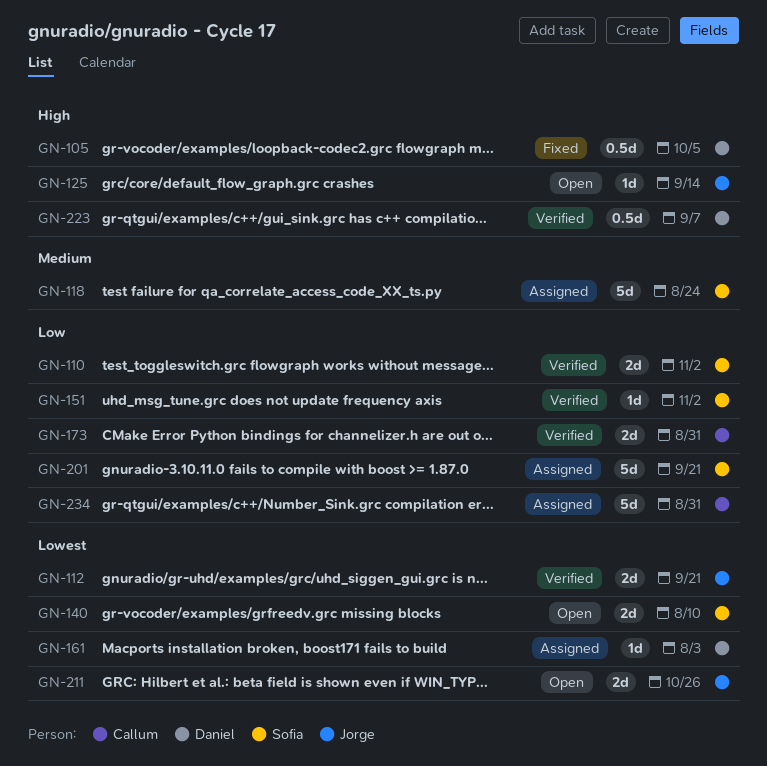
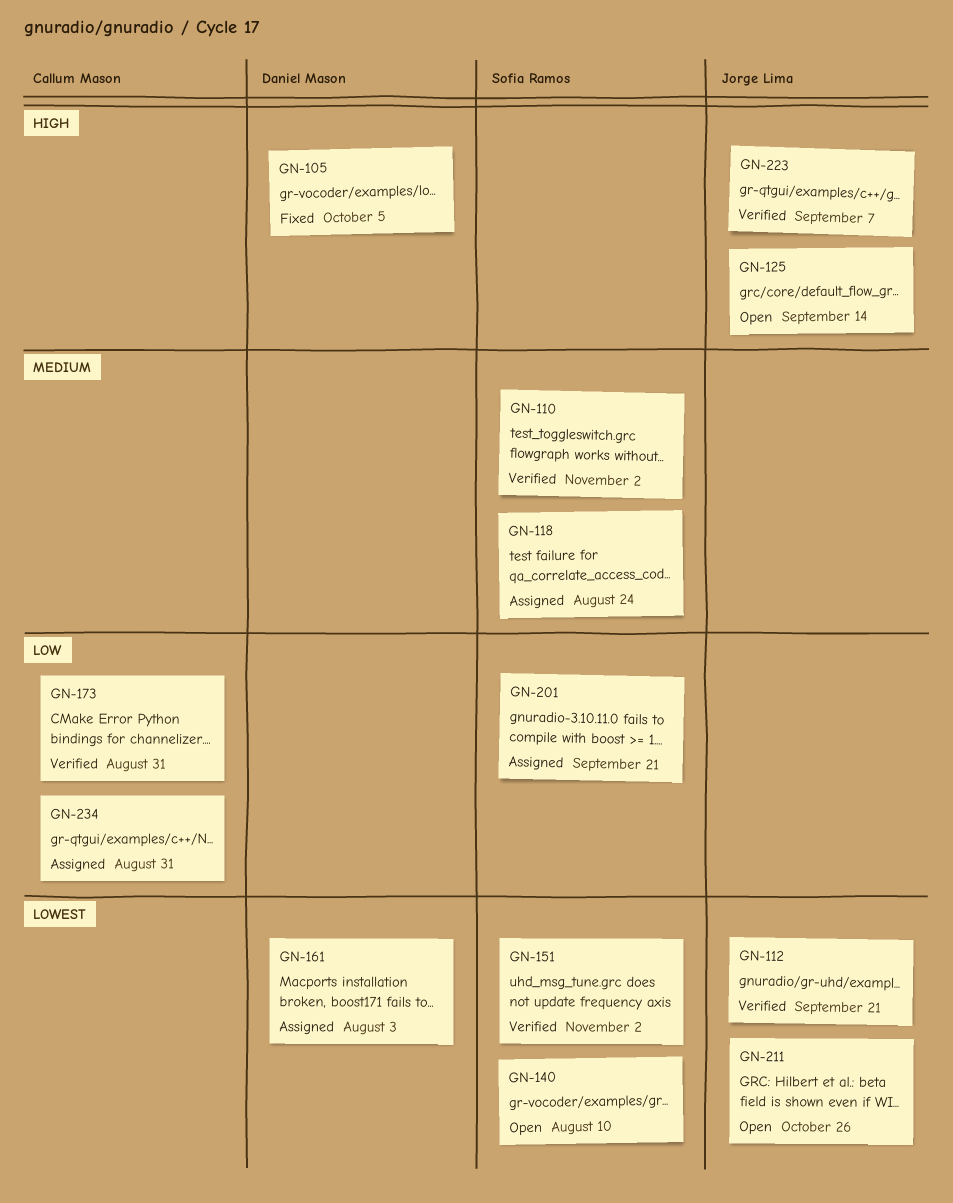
GN-110, priority: Low -> Medium
GN-151, priority: Low -> Lowest
GN-223, owner: Daniel Mason -> Jorge Lima

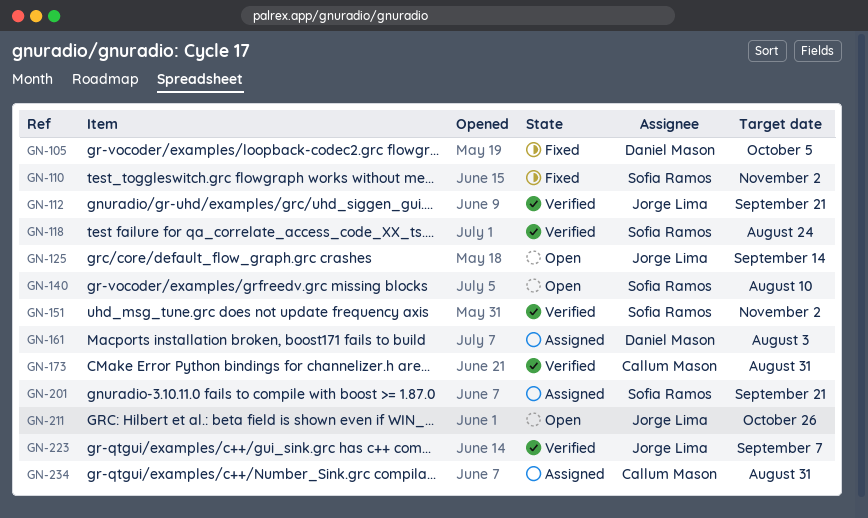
GN-110, status: Verified -> Fixed
GN-118, status: Assigned -> Verified

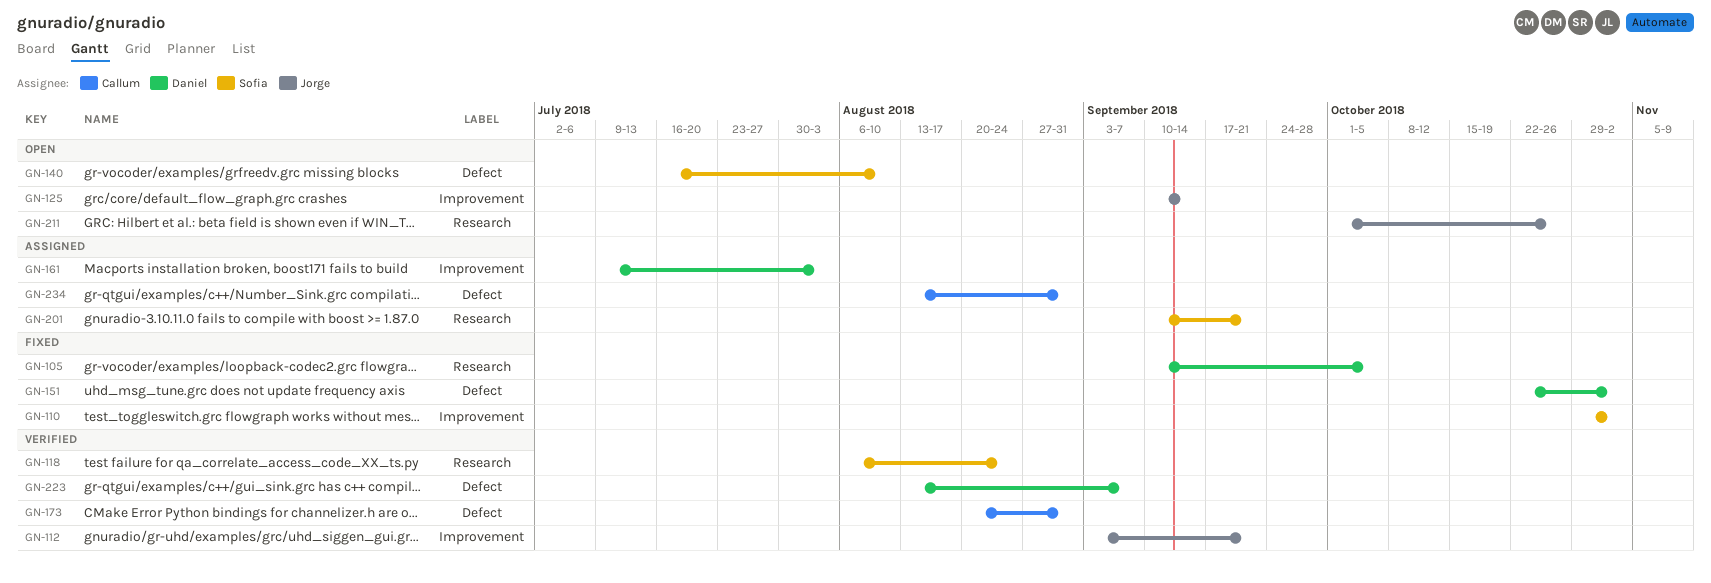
GN-151, status: Verified -> Fixed
GN-151, owner: Sofia Ramos -> Daniel Mason
GN-223, owner: Jorge Lima -> Daniel Mason

